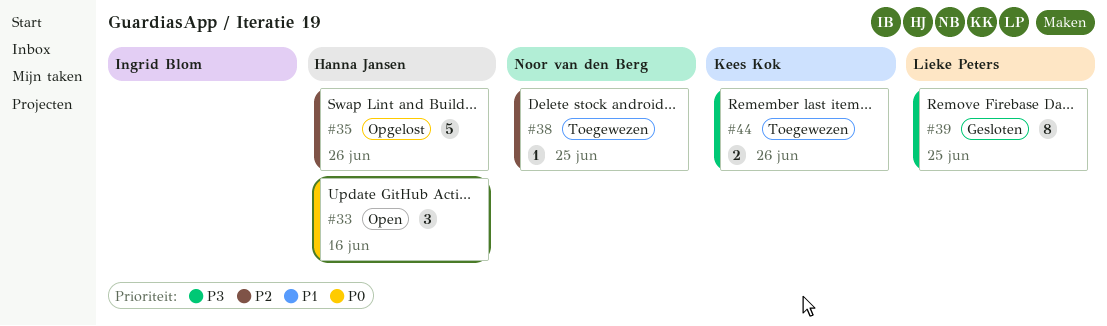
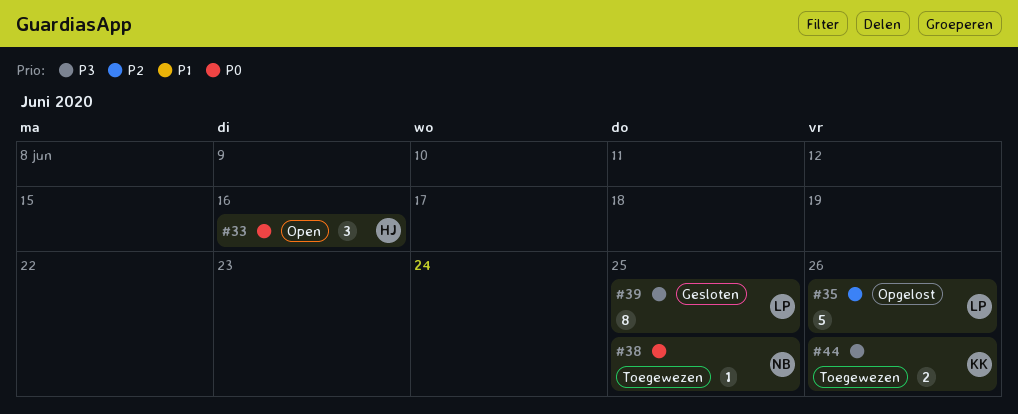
#35, owner: Hanna Jansen -> Lieke Peters
#38, priority: P2 -> P0

